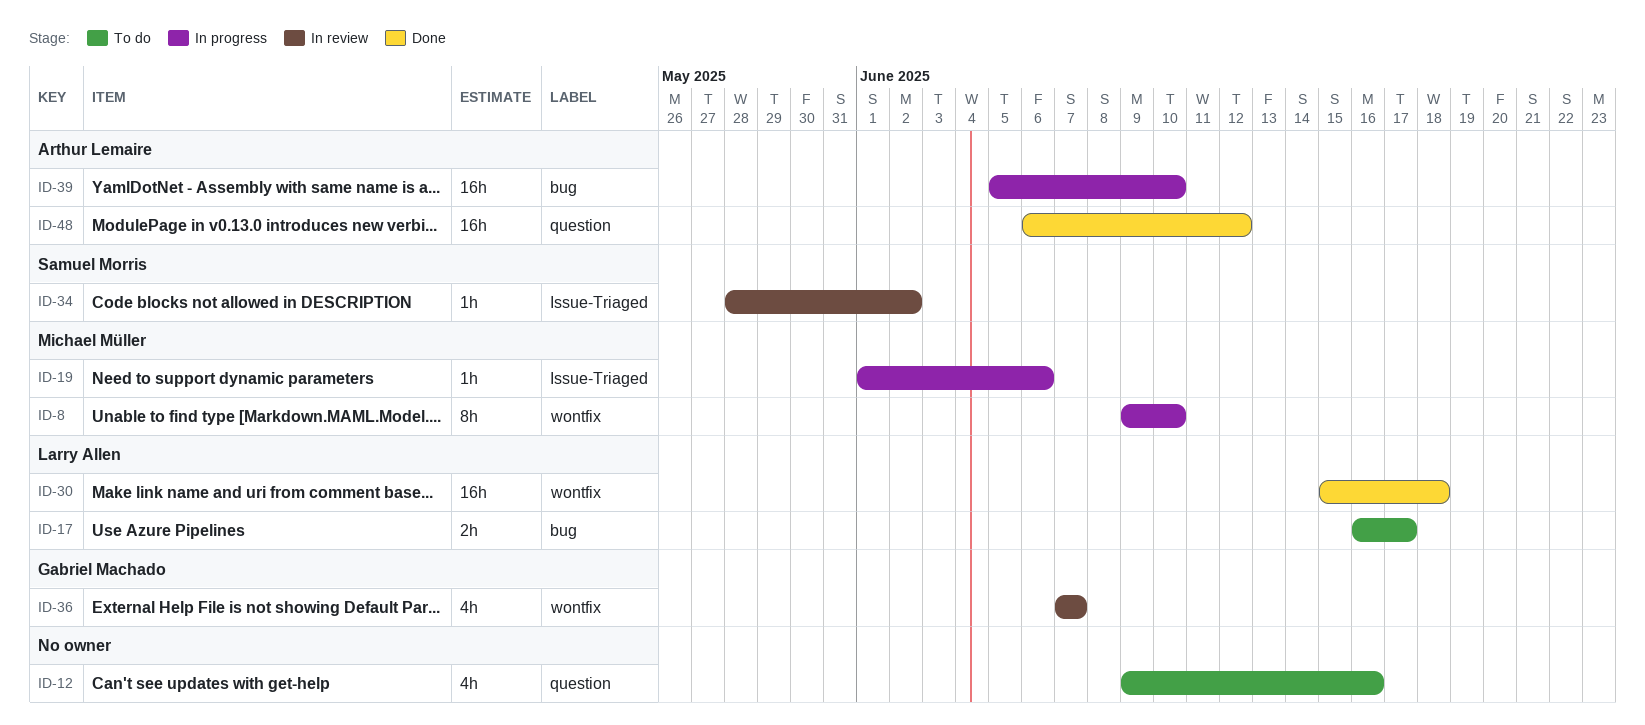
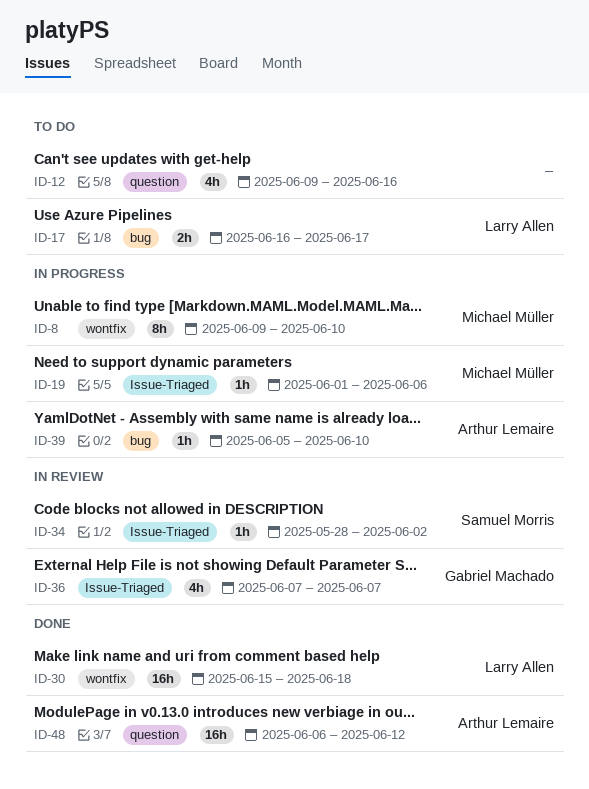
ID-36, label: wontfix -> Issue-Triaged
ID-39, estimate: 16h -> 1h

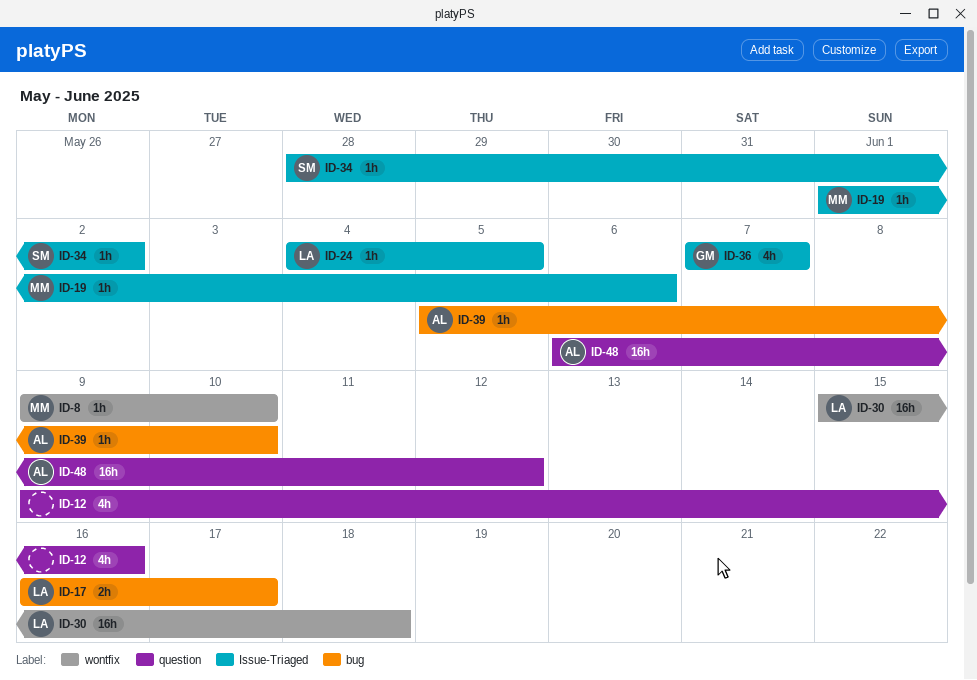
ID-8, estimate: 8h -> 1h
ID-24: none -> present

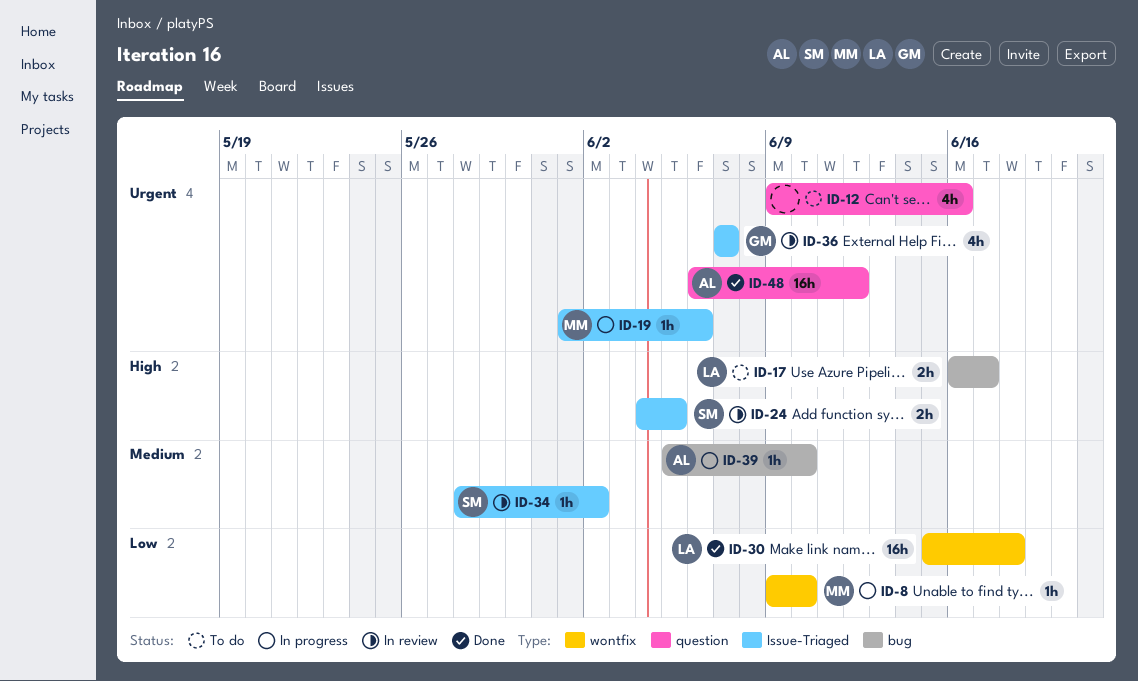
ID-24, owner: LA -> SM
ID-24, estimate: 1h -> 2h

